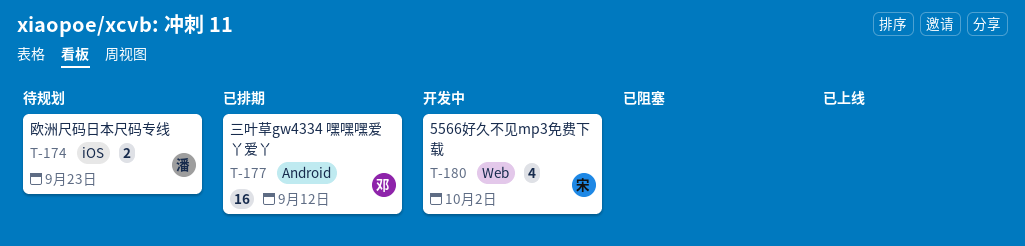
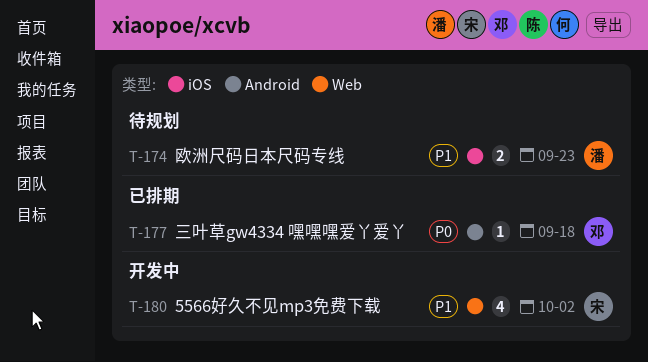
T-177, estimate: 16 -> 1
T-177, due: Sep 12 -> Sep 18

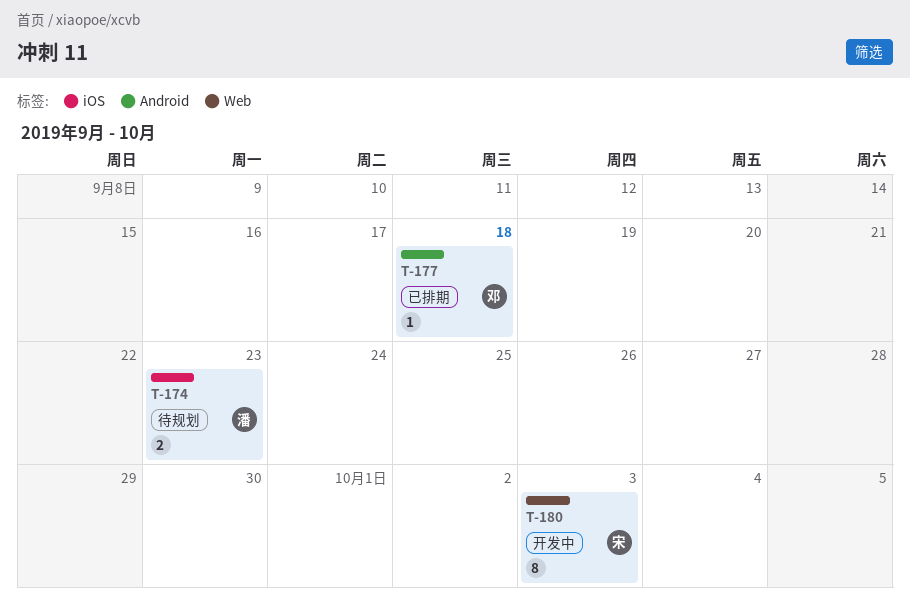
T-180, estimate: 4 -> 8
T-180, due: Oct 2 -> Oct 3

